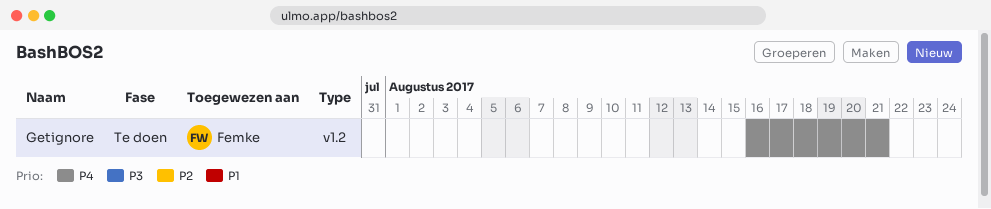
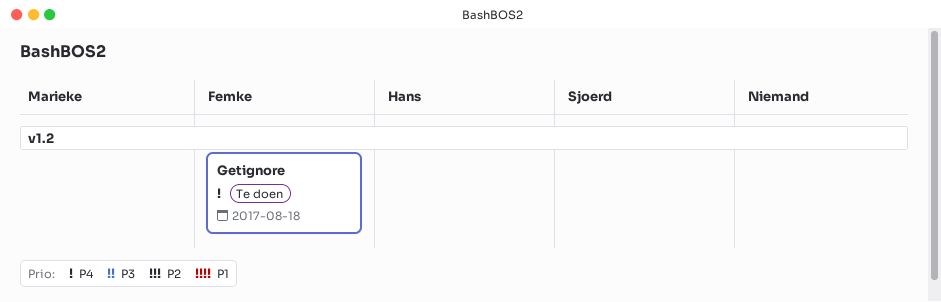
Getignore, due: Aug 21 -> Aug 18

